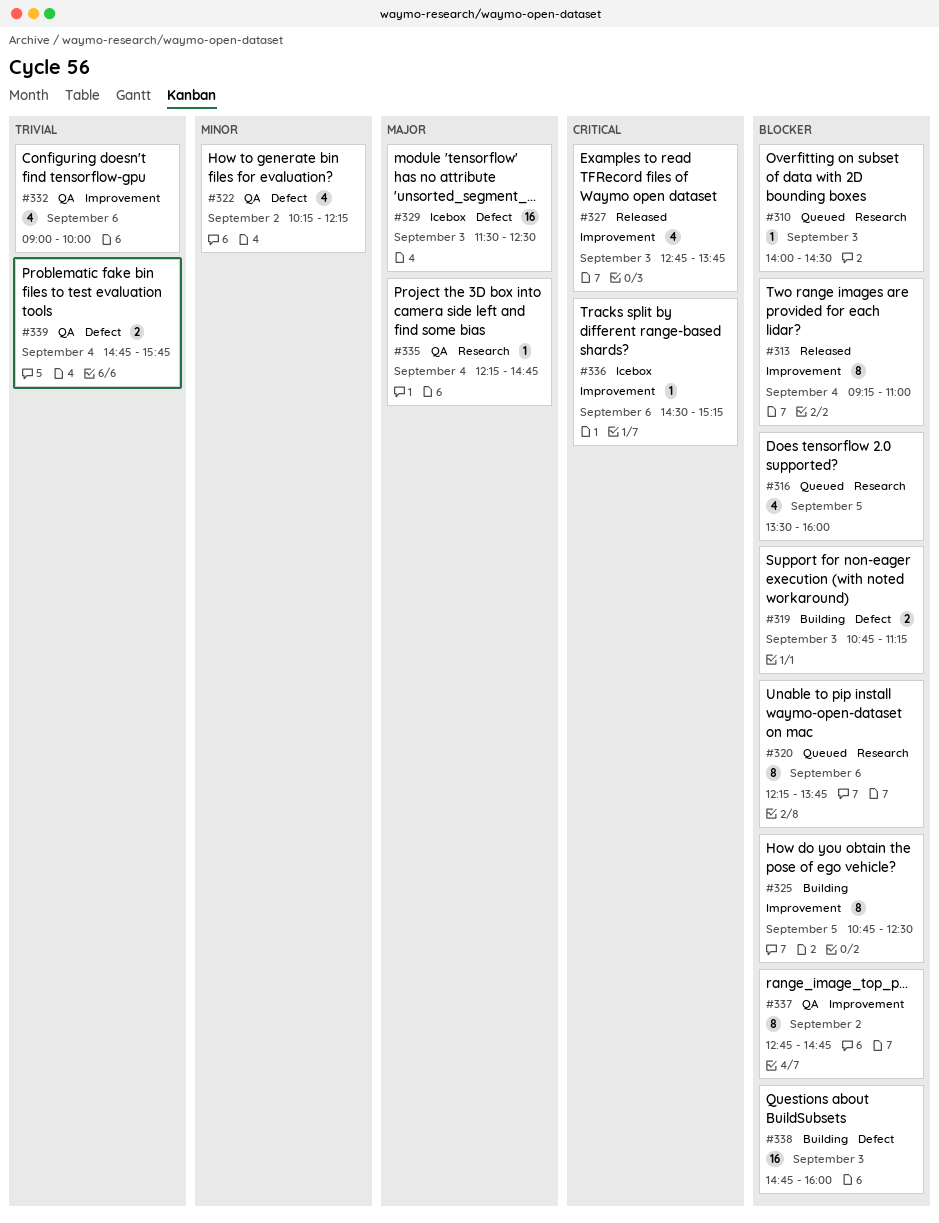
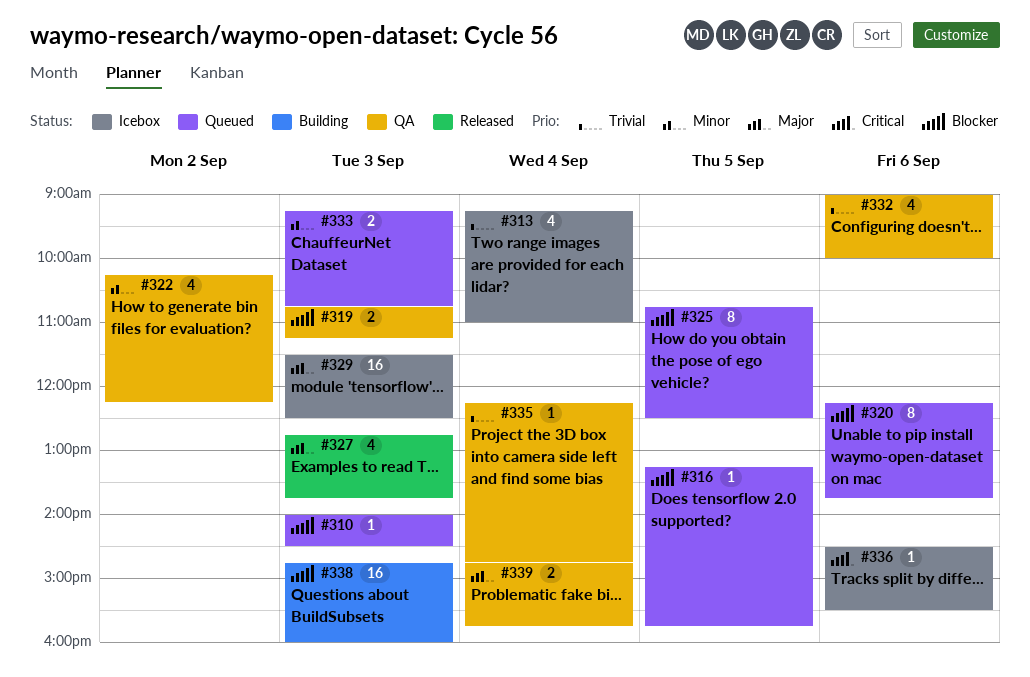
#313, status: Released -> Icebox
#313, priority: Blocker -> Trivial
#313, estimate: 8 -> 4
#316, estimate: 4 -> 1
#316, begins: 13:30 -> 13:15
#316, ends: 16:00 -> 15:45
#319, status: Building -> QA
#325, status: Building -> Queued
#327, priority: Critical -> Major
#333: none -> present
#335, priority: Major -> Trivial
#336, ends: 15:15 -> 15:30
#337: present -> none
#339, priority: Trivial -> Major

